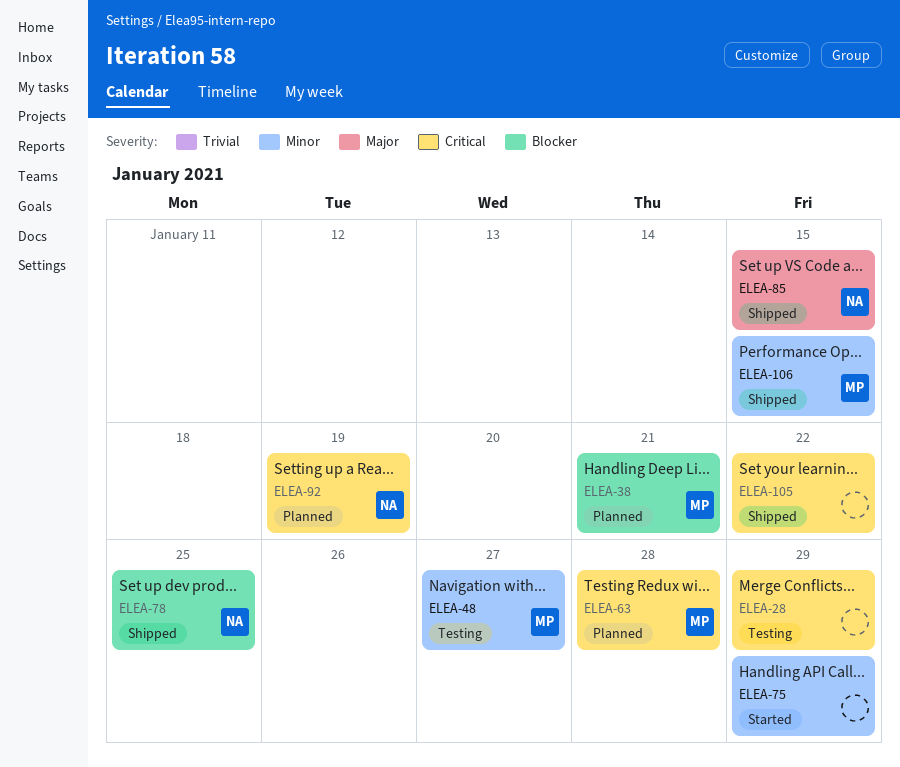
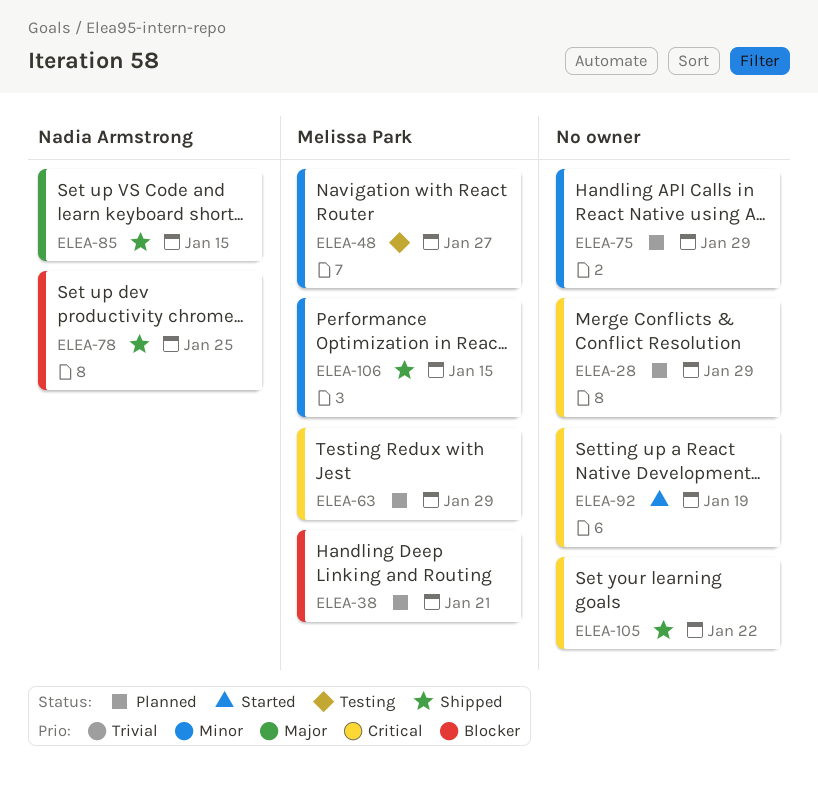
ELEA-28, status: Testing -> Planned
ELEA-63, due: Jan 28 -> Jan 29
ELEA-75, status: Started -> Planned
ELEA-92, status: Planned -> Started
ELEA-92, owner: Nadia Armstrong -> none

